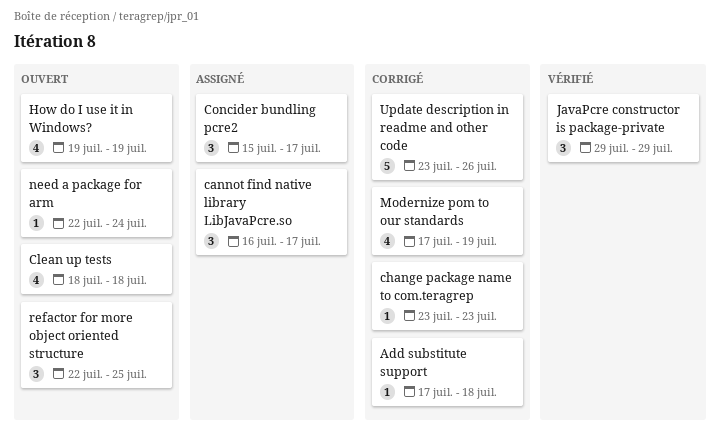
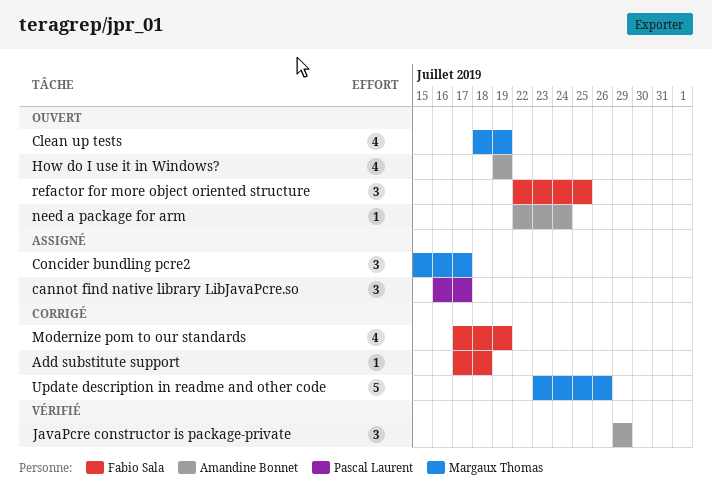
change package name to com.teragrep: present -> none
Clean up tests, due: Jul 18 -> Jul 19

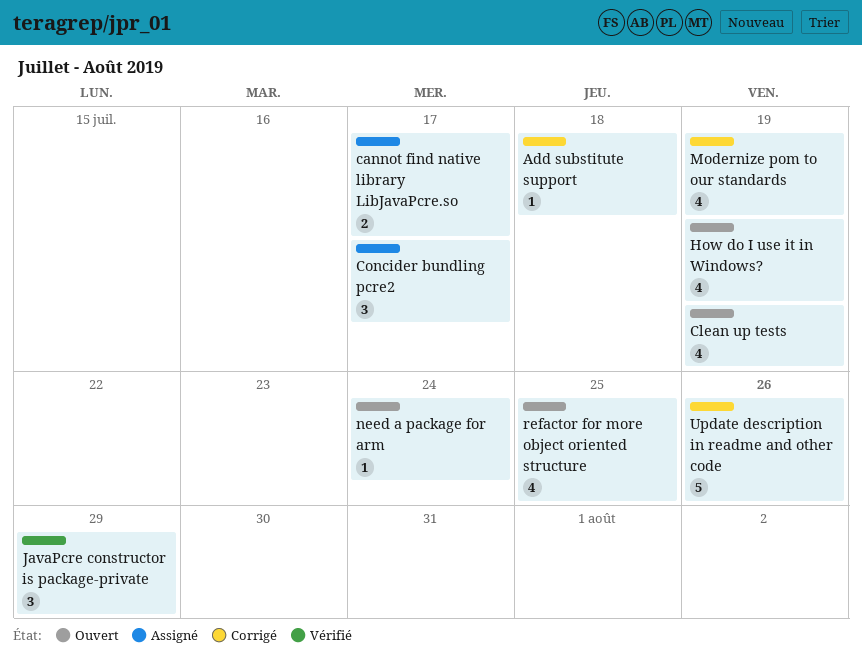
cannot find native library LibJavaPcre.so, estimate: 3 -> 2
refactor for more object oriented structure, estimate: 3 -> 4

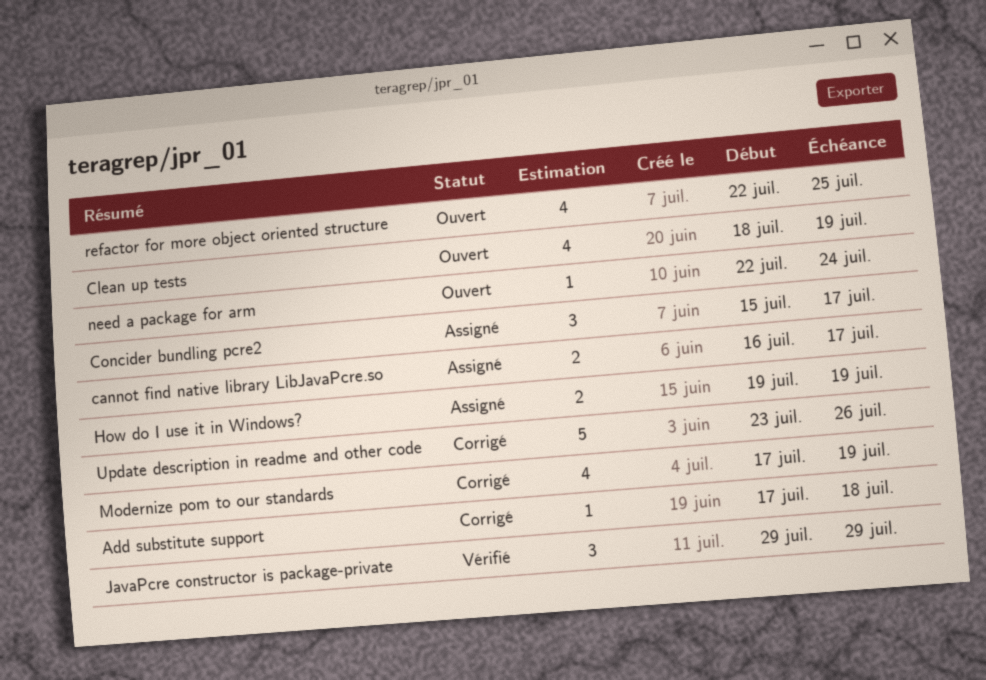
How do I use it in Windows?, status: Ouvert -> Assigné
How do I use it in Windows?, estimate: 4 -> 2

